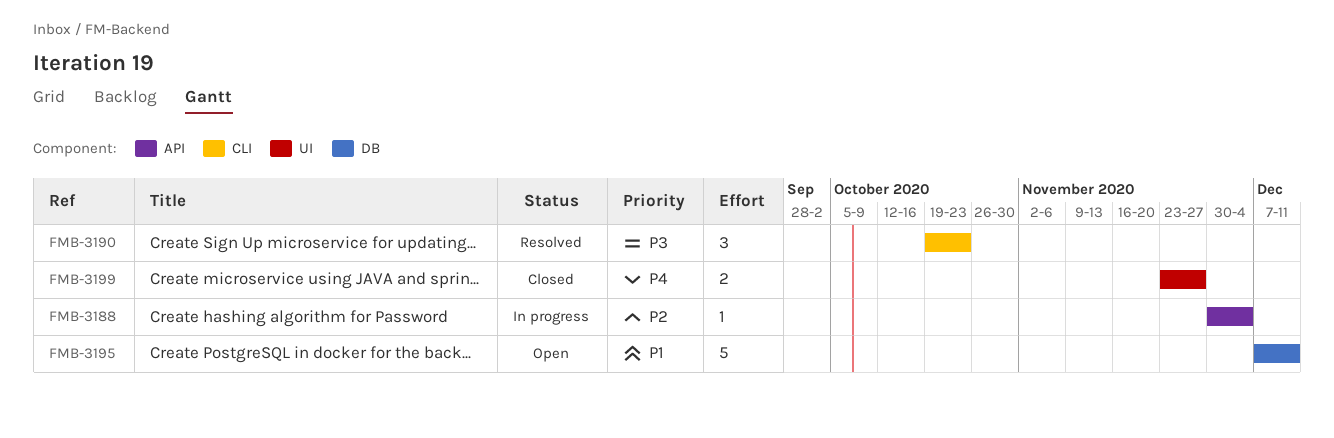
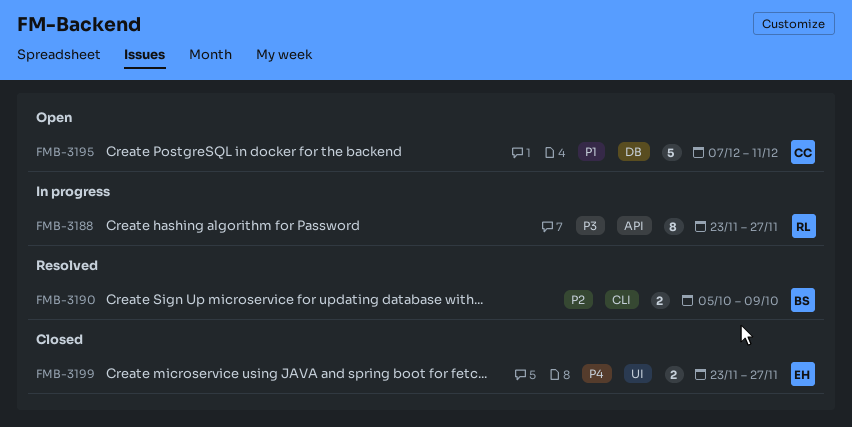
FMB-3188, priority: P2 -> P3
FMB-3188, estimate: 1 -> 8
FMB-3188, start: Nov 30 -> Nov 23
FMB-3188, due: Dec 4 -> Nov 27
FMB-3190, priority: P3 -> P2
FMB-3190, estimate: 3 -> 2
FMB-3190, start: Oct 19 -> Oct 5
FMB-3190, due: Oct 23 -> Oct 9

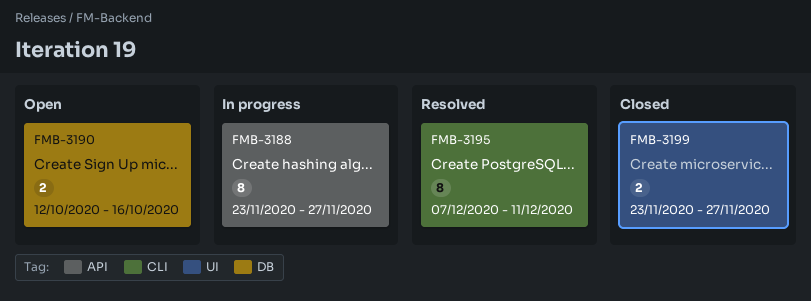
FMB-3190, status: Resolved -> Open
FMB-3190, label: CLI -> DB
FMB-3190, start: Oct 5 -> Oct 12
FMB-3190, due: Oct 9 -> Oct 16
FMB-3195, status: Open -> Resolved
FMB-3195, label: DB -> CLI
FMB-3195, estimate: 5 -> 8

